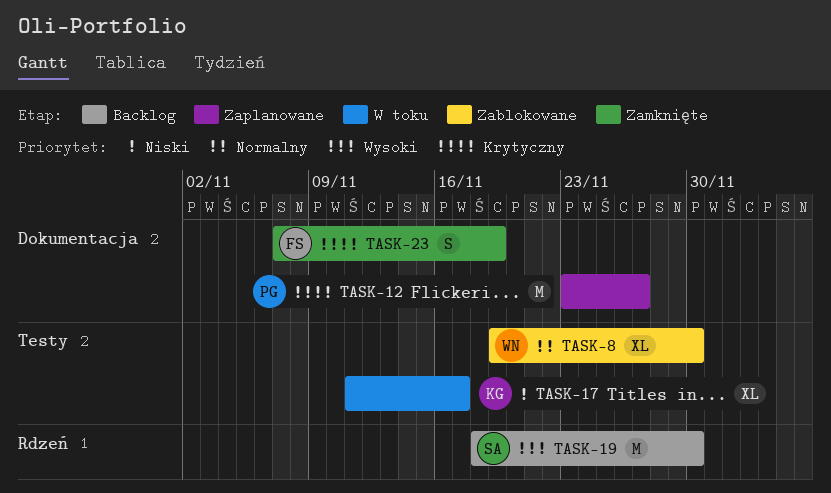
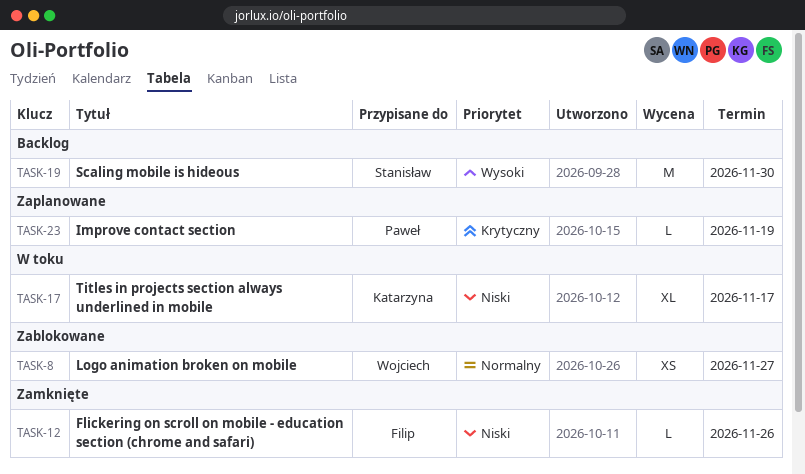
TASK-8, estimate: XL -> XS
TASK-8, due: Nov 30 -> Nov 27
TASK-12, status: Zaplanowane -> Zamknięte
TASK-12, owner: Paweł -> Filip
TASK-12, priority: Krytyczny -> Niski
TASK-12, estimate: M -> L
TASK-12, due: Nov 27 -> Nov 26
TASK-23, status: Zamknięte -> Zaplanowane
TASK-23, owner: Filip -> Paweł
TASK-23, estimate: S -> L

